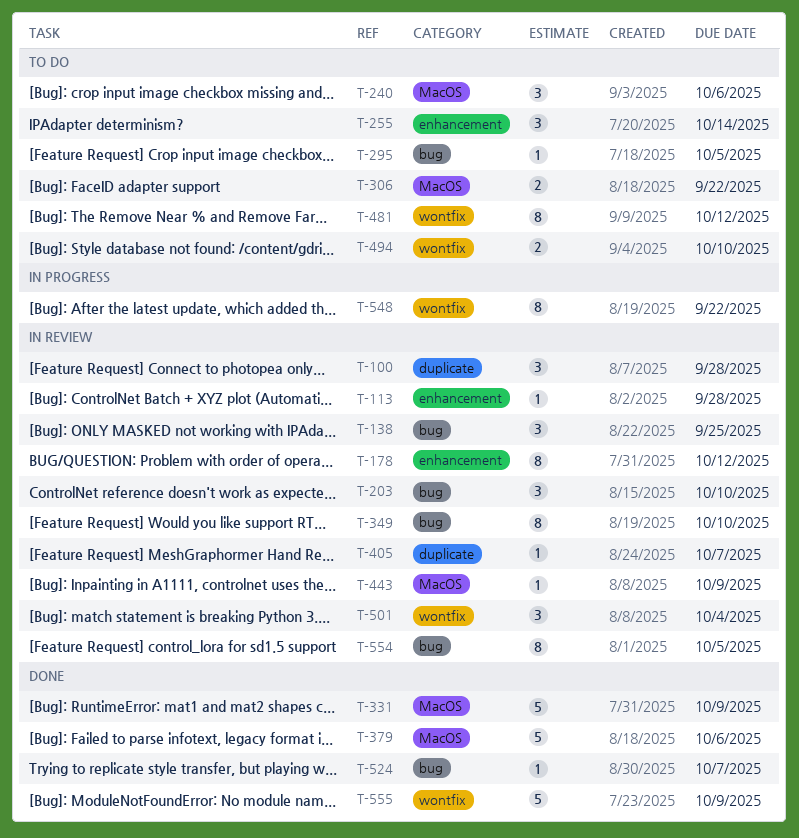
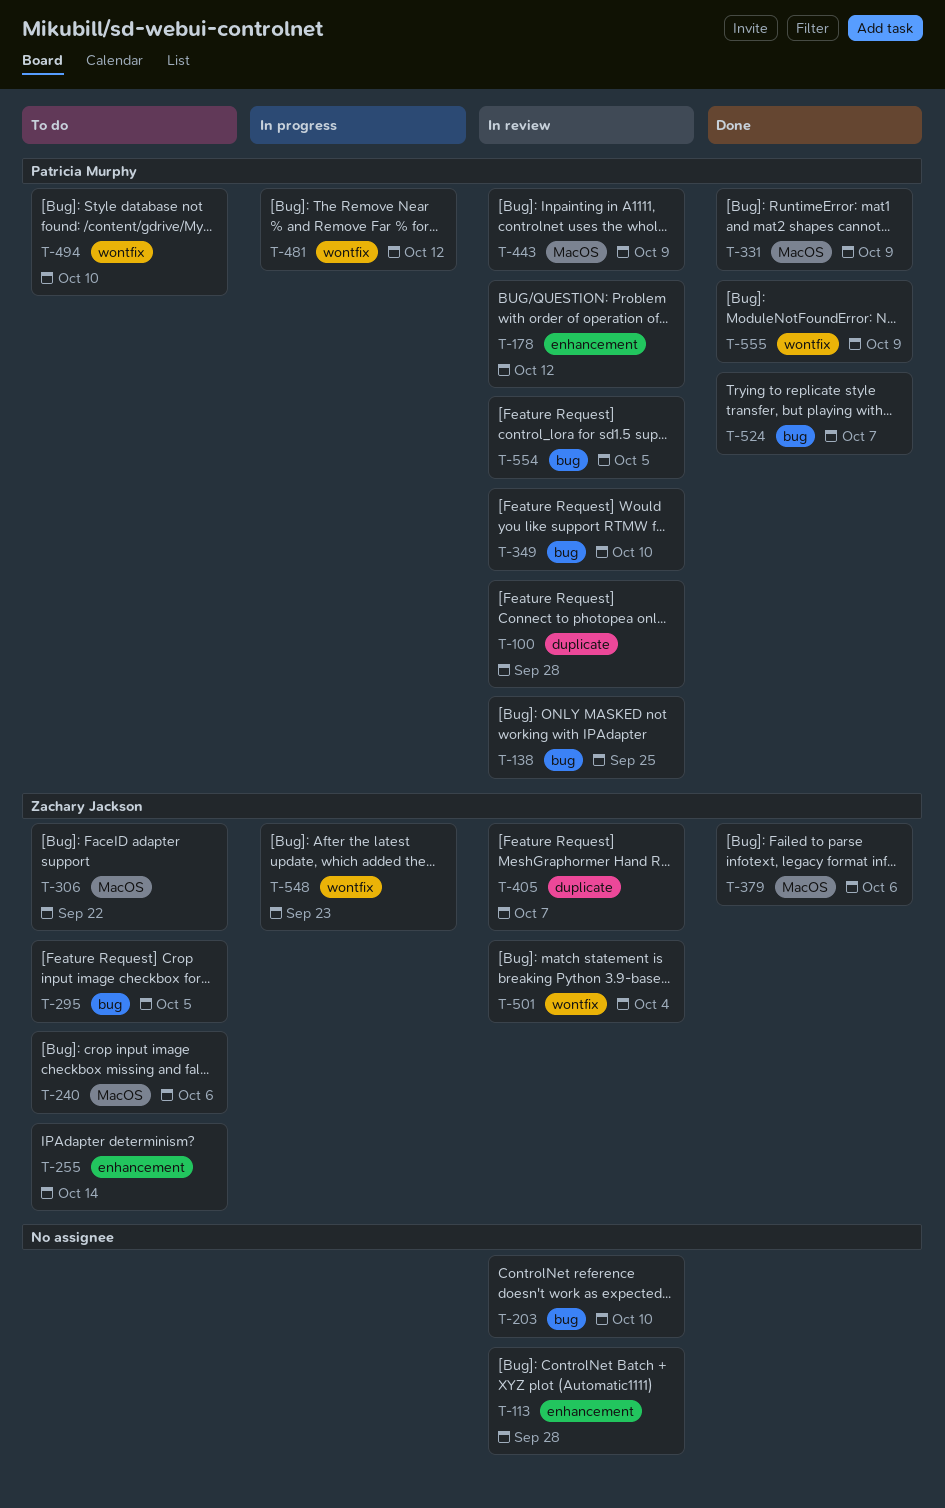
T-481, status: To do -> In progress
T-548, due: Sep 22 -> Sep 23

